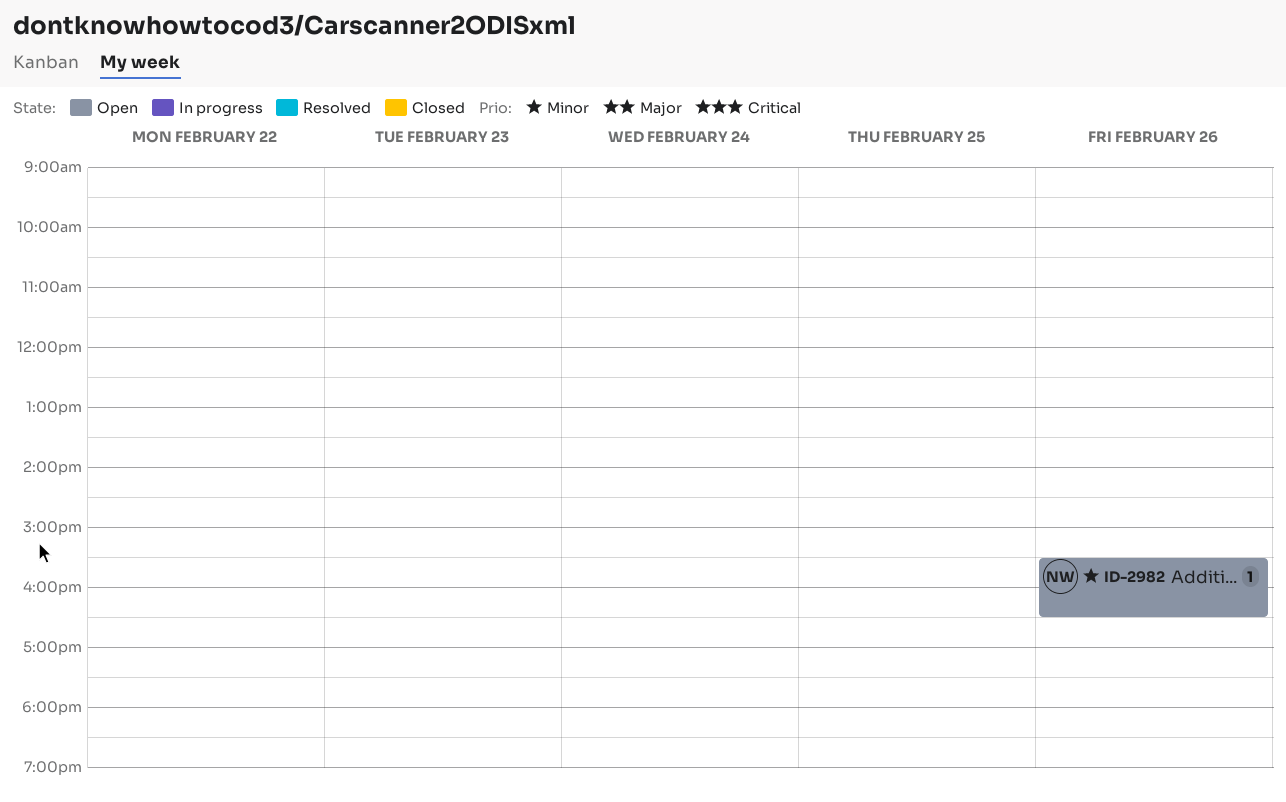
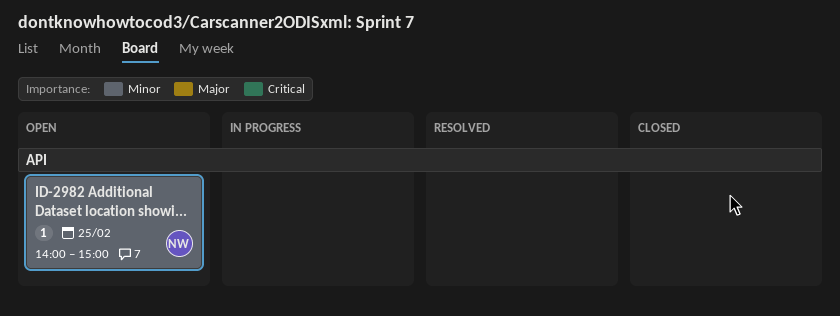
ID-2982, day: Feb 26 -> Feb 25
ID-2982, begins: 15:30 -> 14:00
ID-2982, ends: 16:30 -> 15:00

